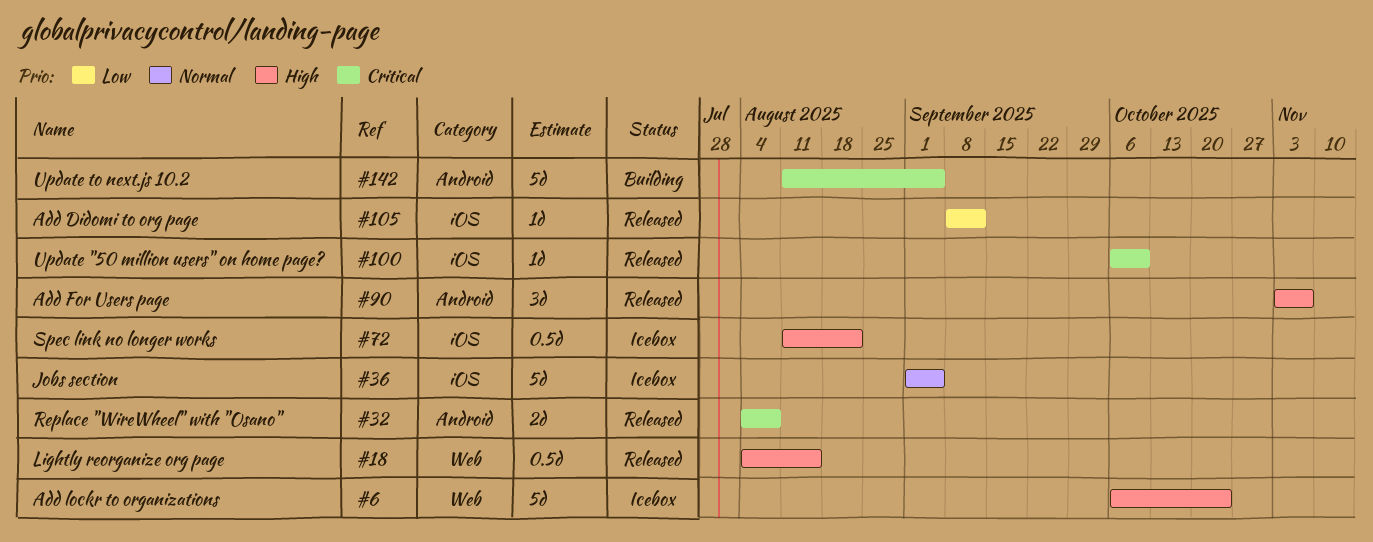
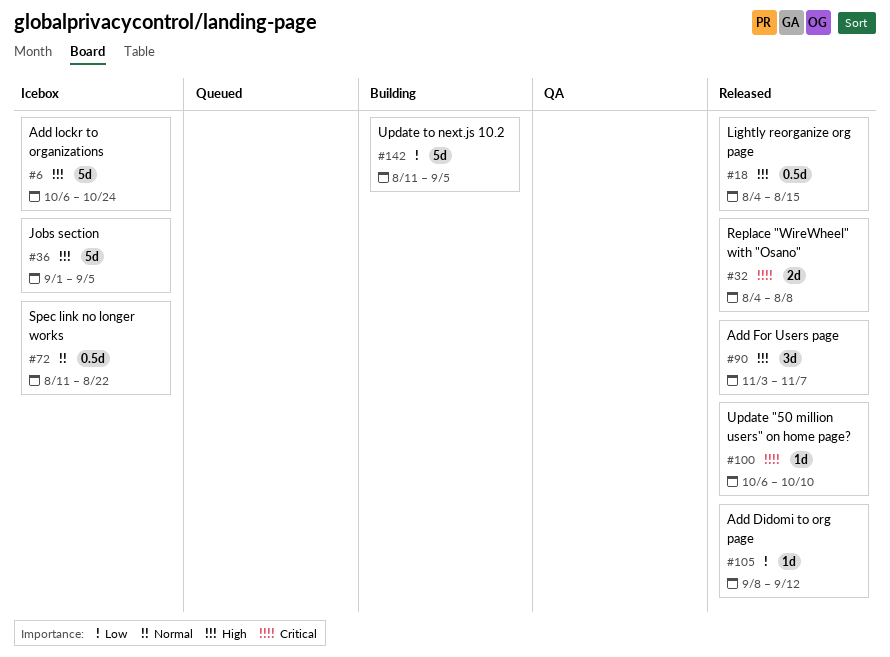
#36, priority: Normal -> High
#72, priority: High -> Normal
#142, priority: Critical -> Low

